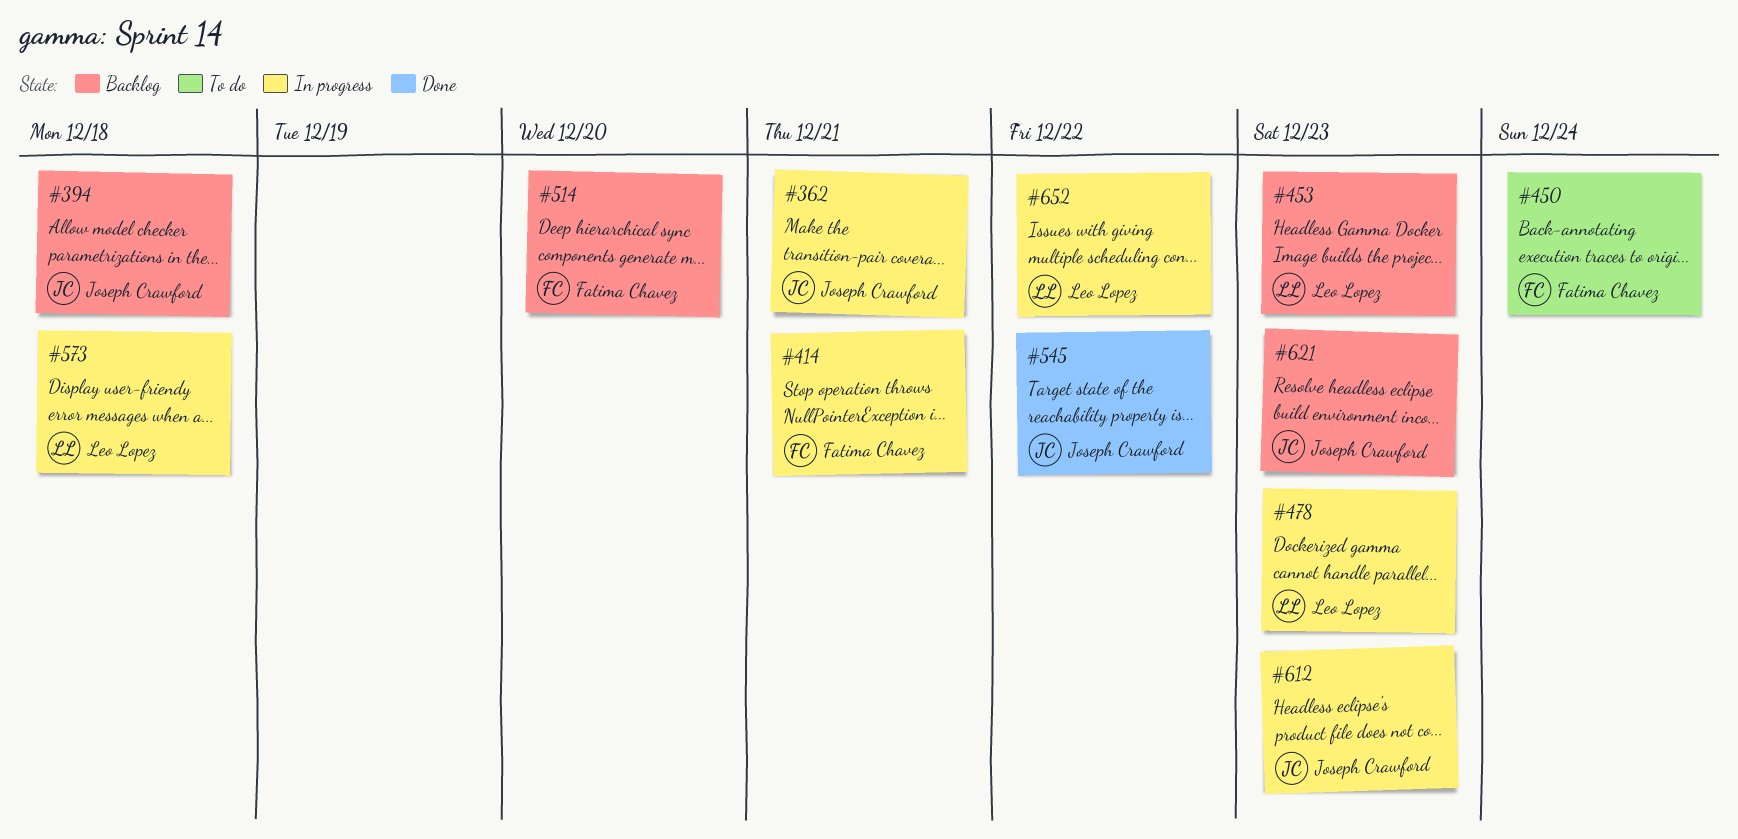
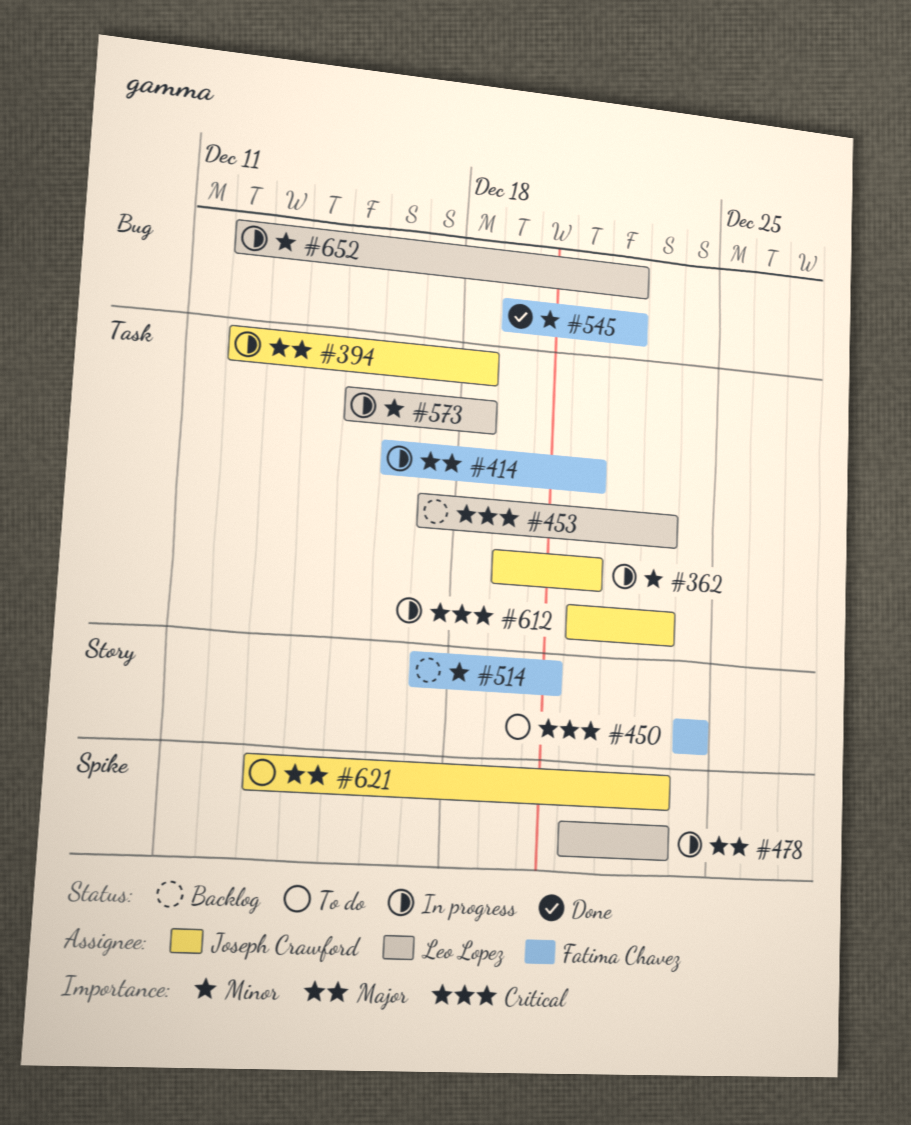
#394, status: Backlog -> In progress
#545, owner: Joseph Crawford -> Fatima Chavez
#621, status: Backlog -> To do

